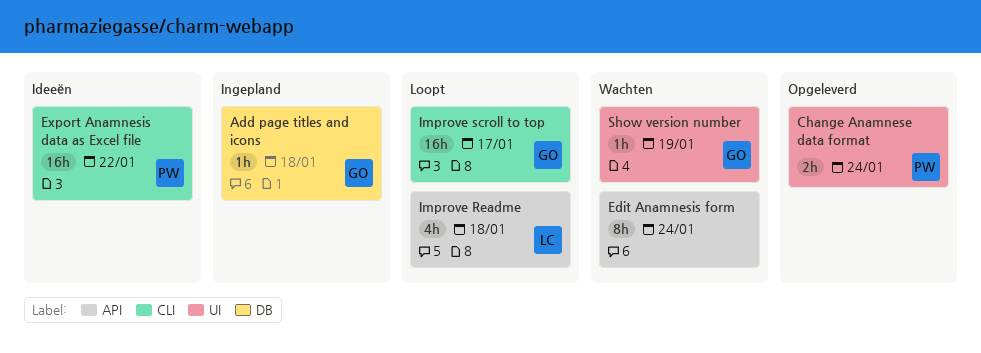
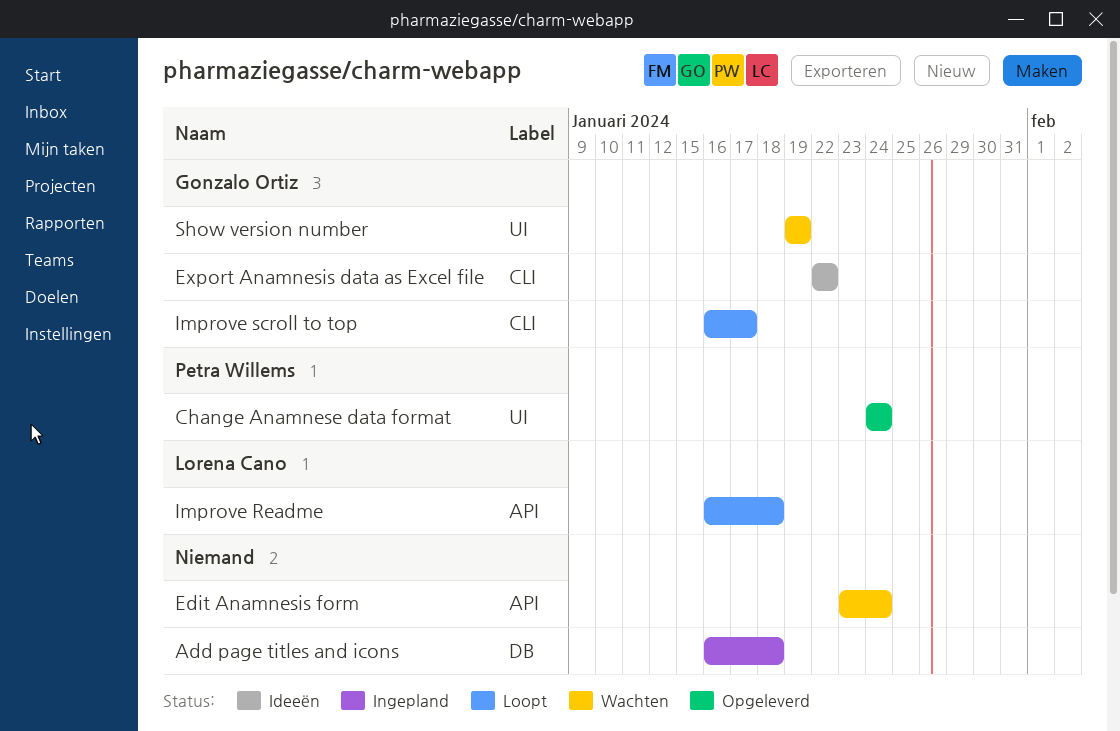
Add page titles and icons, owner: Gonzalo Ortiz -> none
Export Anamnesis data as Excel file, owner: Petra Willems -> Gonzalo Ortiz

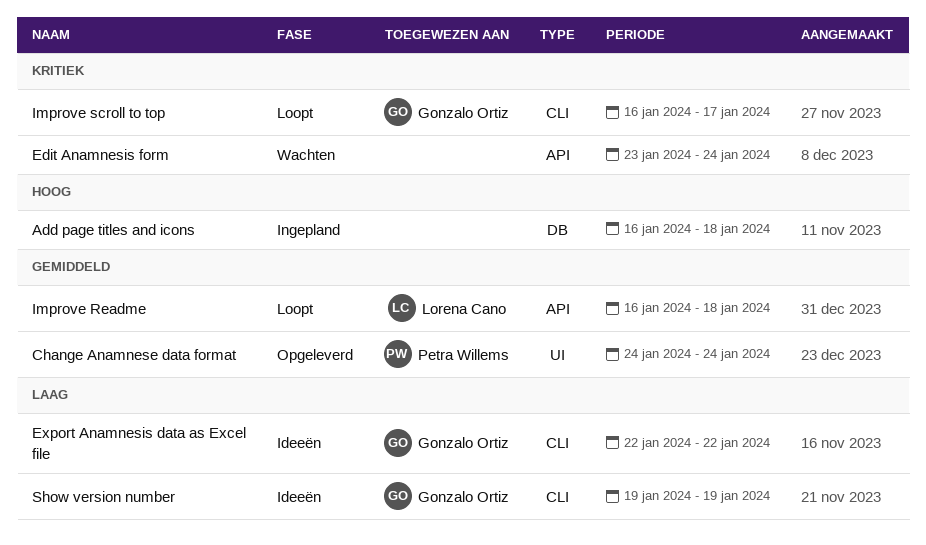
Show version number, status: Wachten -> Ideeën
Show version number, label: UI -> CLI

